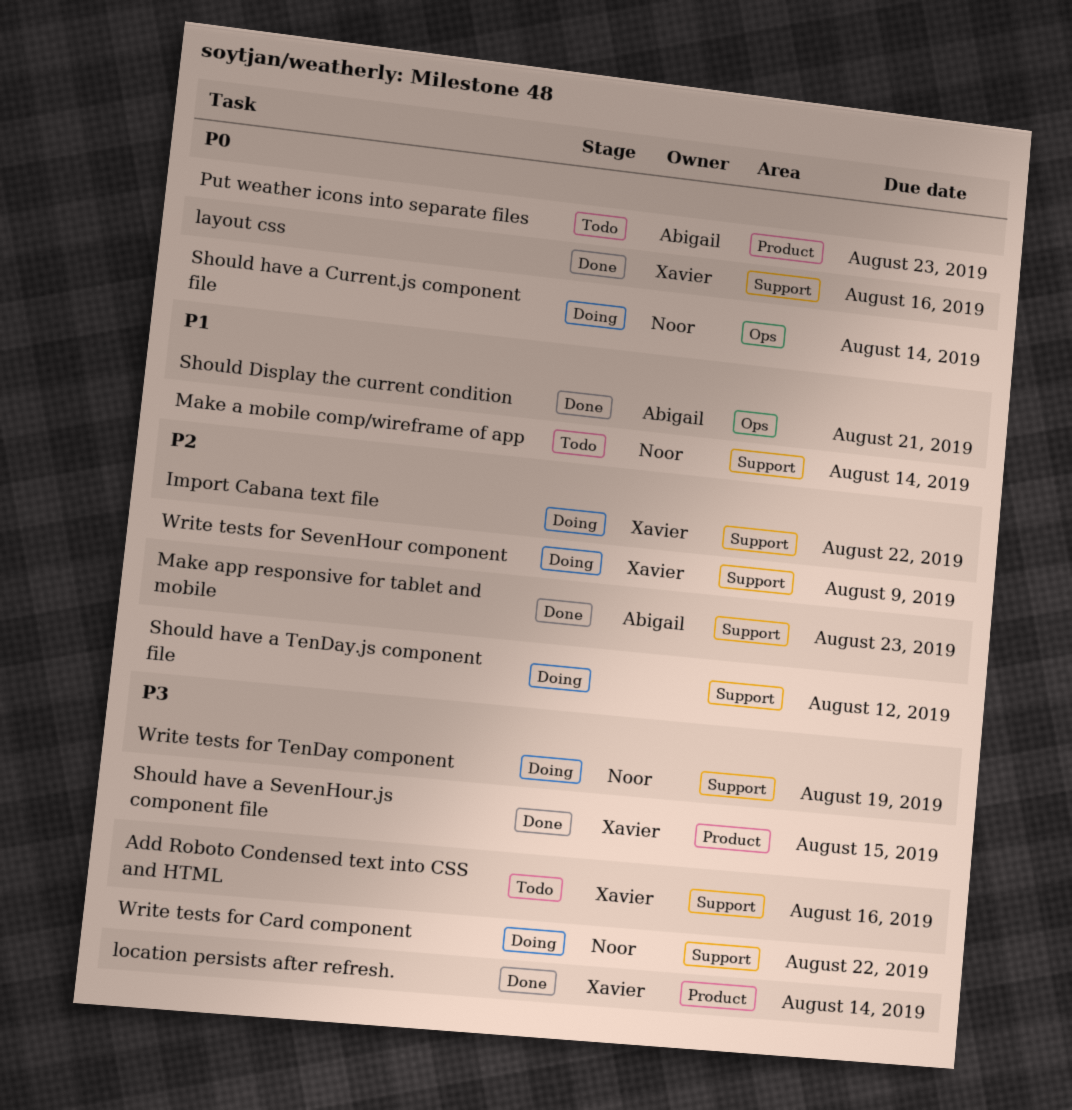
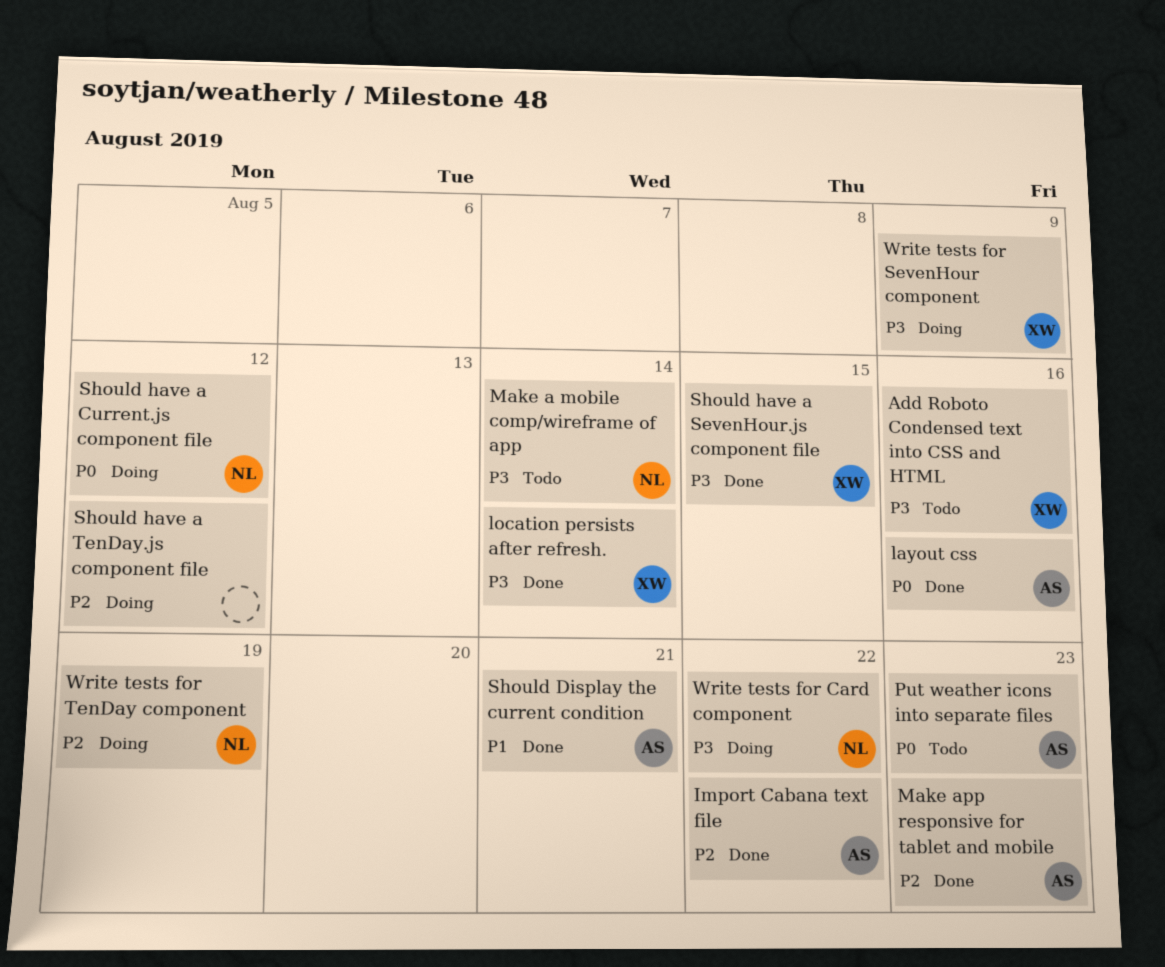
Import Cabana text file, status: Doing -> Done
Import Cabana text file, owner: Xavier -> Abigail
layout css, owner: Xavier -> Abigail
Make a mobile comp/wireframe of app, priority: P1 -> P3
Should have a Current.js component file, due: Aug 14 -> Aug 12
Write tests for SevenHour component, priority: P2 -> P3
Write tests for TenDay component, priority: P3 -> P2

